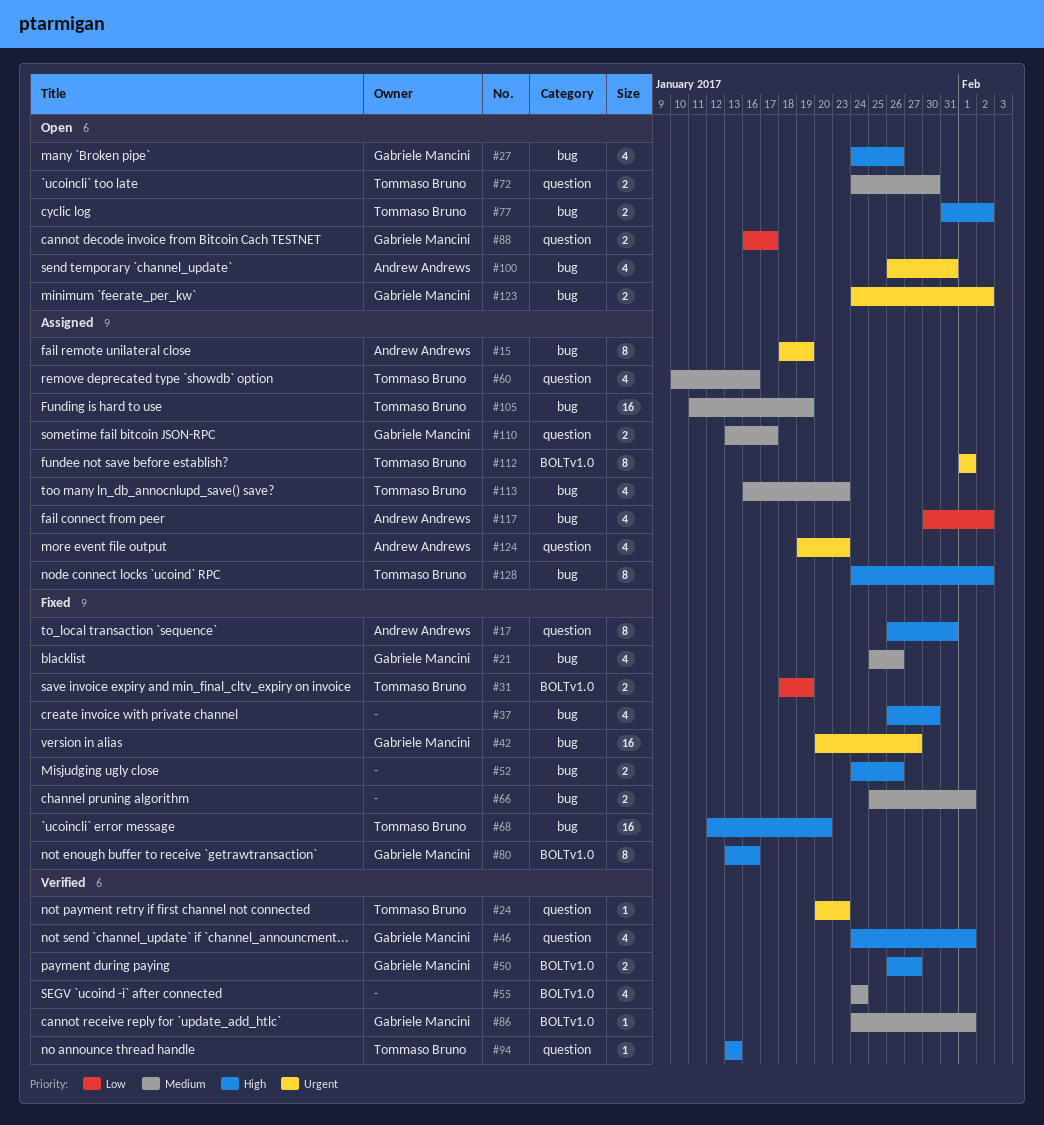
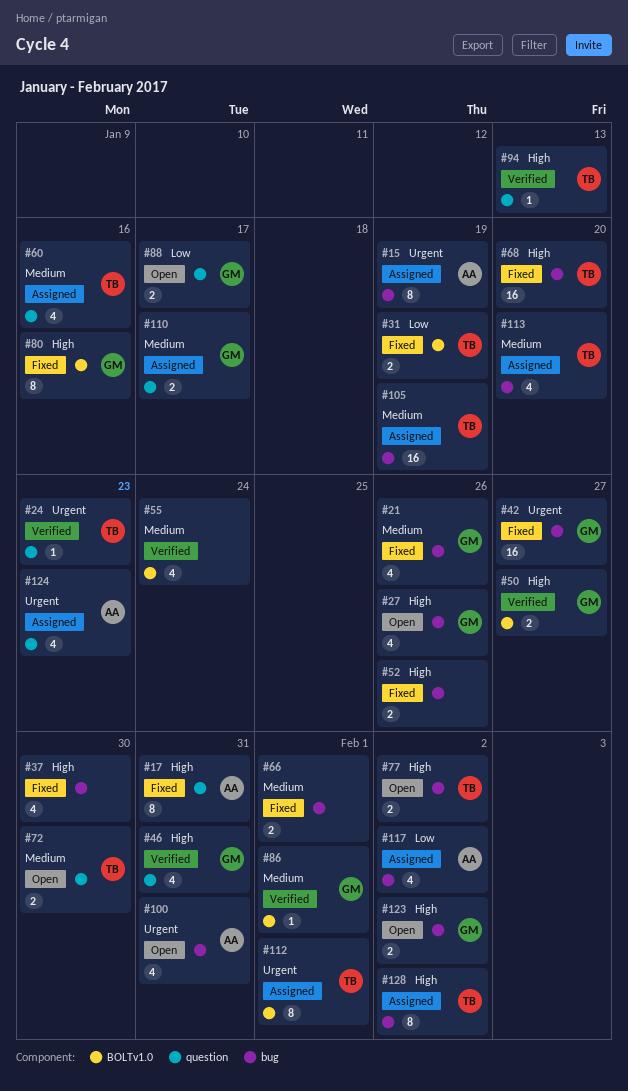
#46, due: Feb 1 -> Jan 31
#113, due: Jan 23 -> Jan 20
#123, priority: Urgent -> High

